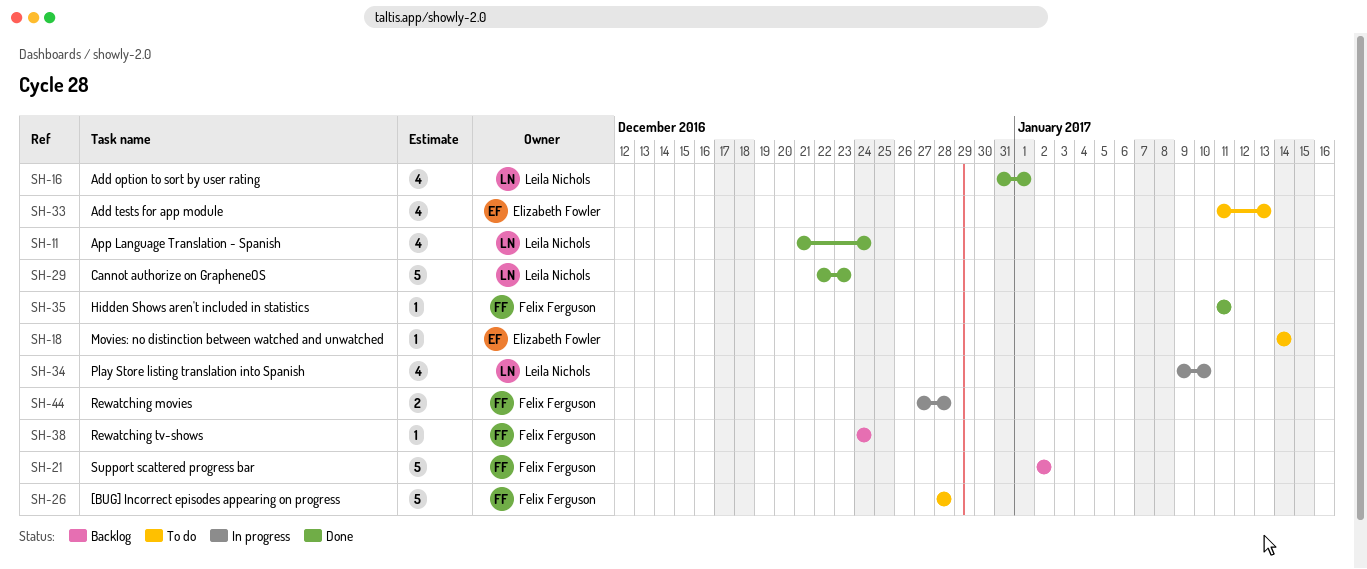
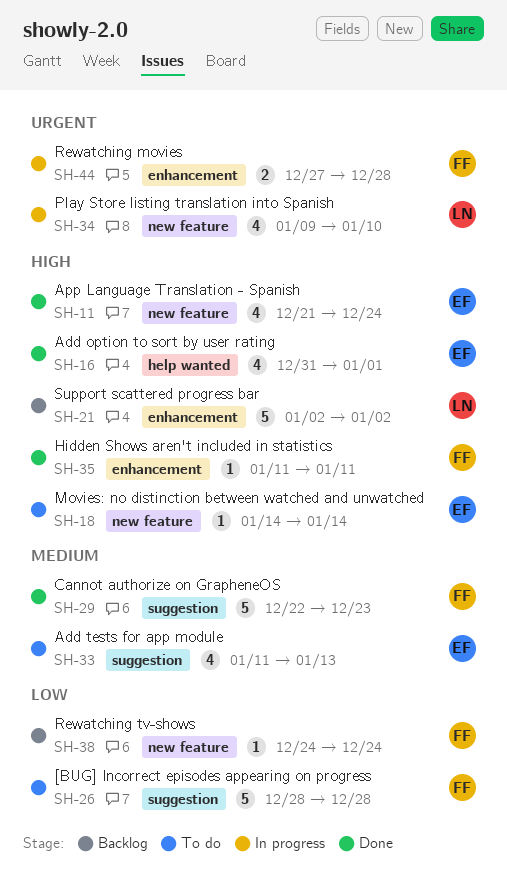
SH-11, owner: Leila Nichols -> Elizabeth Fowler
SH-16, owner: Leila Nichols -> Elizabeth Fowler
SH-21, owner: Felix Ferguson -> Leila Nichols
SH-29, owner: Leila Nichols -> Felix Ferguson

